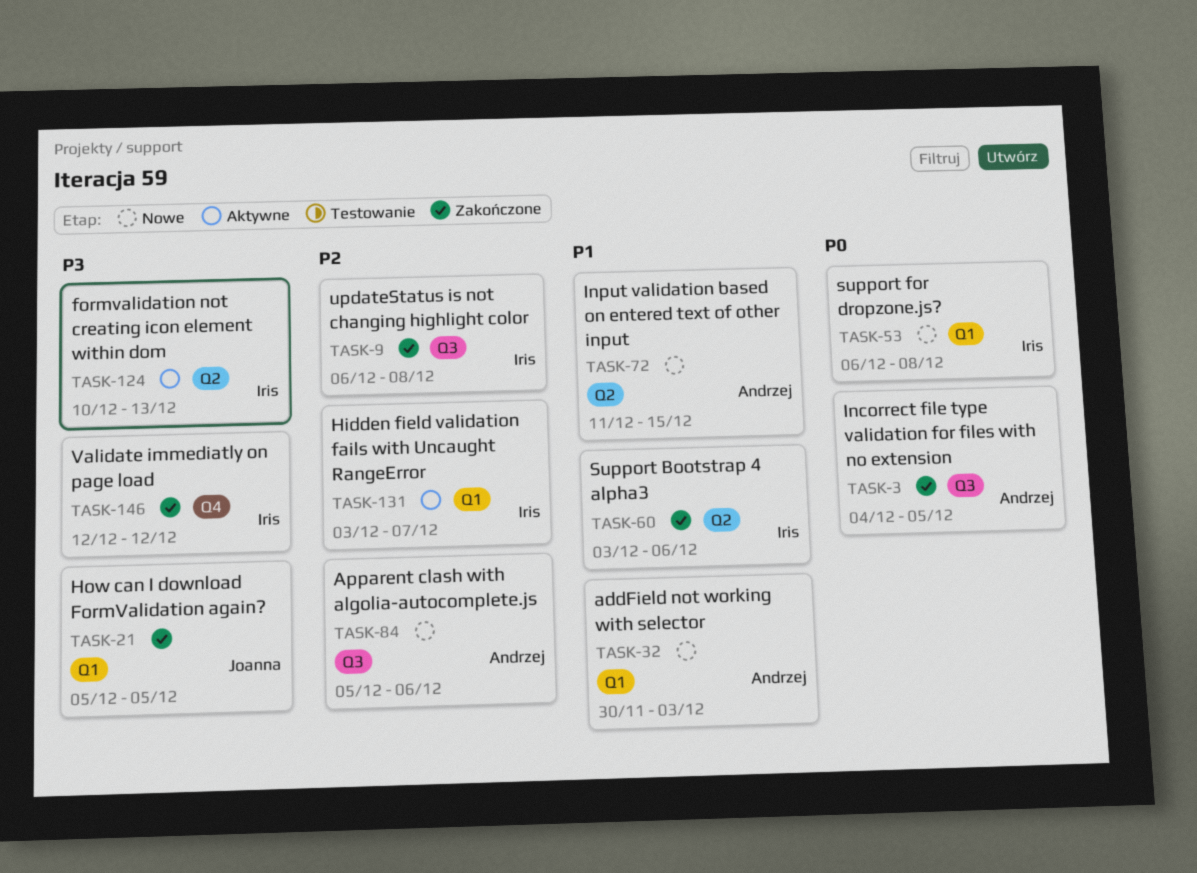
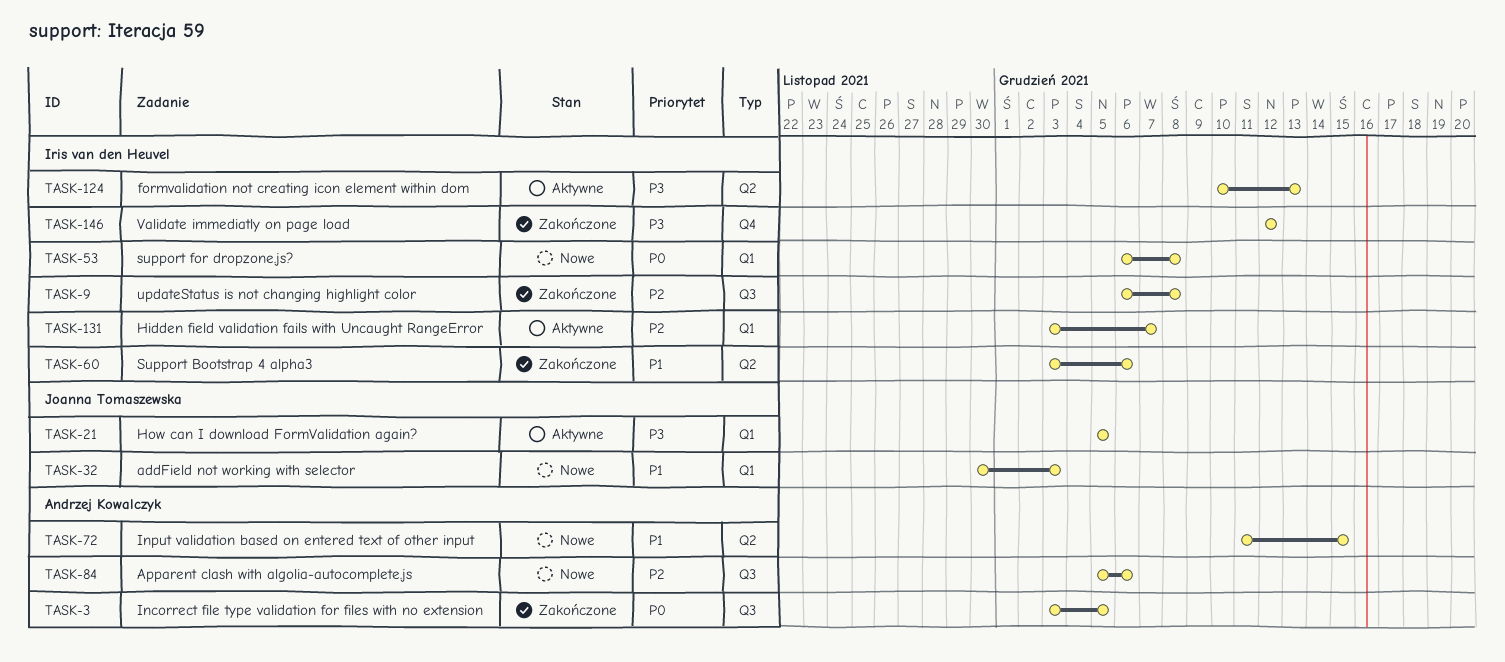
TASK-3, start: Dec 4 -> Dec 3
TASK-21, status: Zakończone -> Aktywne
TASK-32, owner: Andrzej Kowalczyk -> Joanna Tomaszewska

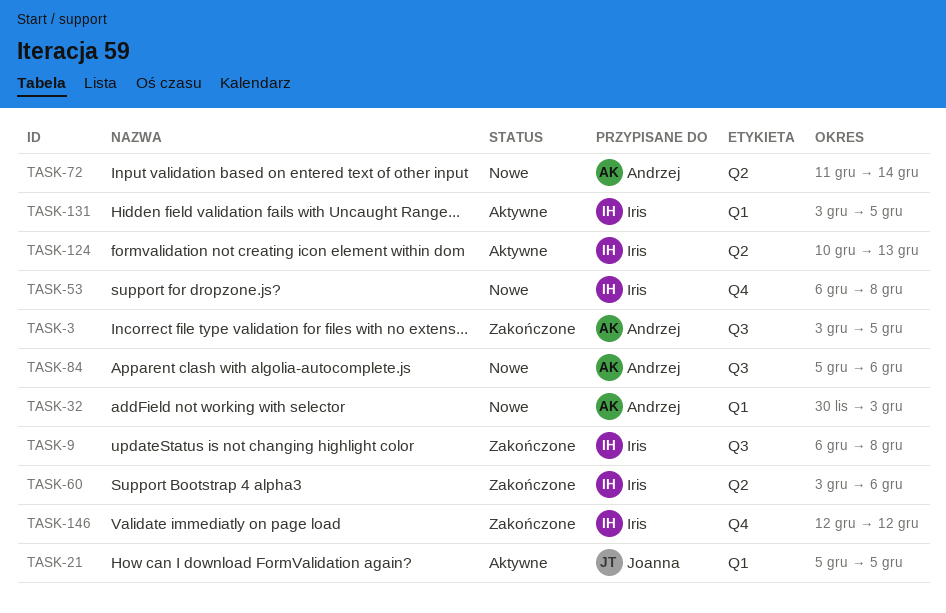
TASK-32, owner: Joanna Tomaszewska -> Andrzej Kowalczyk
TASK-53, label: Q1 -> Q4
TASK-72, due: Dec 15 -> Dec 14
TASK-131, due: Dec 7 -> Dec 5

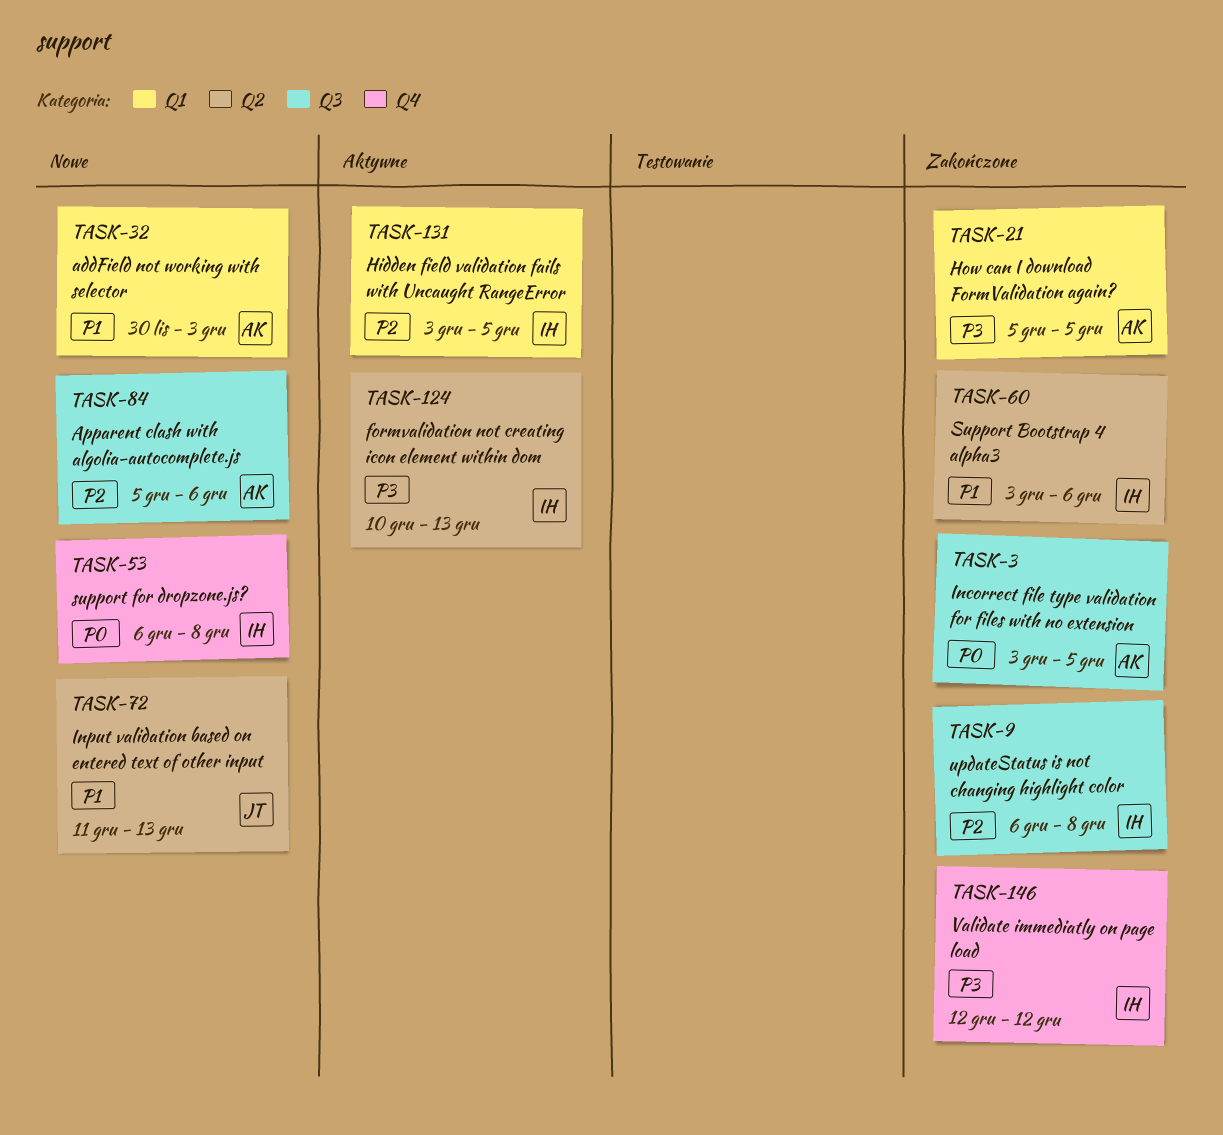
TASK-21, status: Aktywne -> Zakończone
TASK-21, owner: Joanna -> Andrzej
TASK-72, owner: Andrzej -> Joanna
TASK-72, due: Dec 14 -> Dec 13

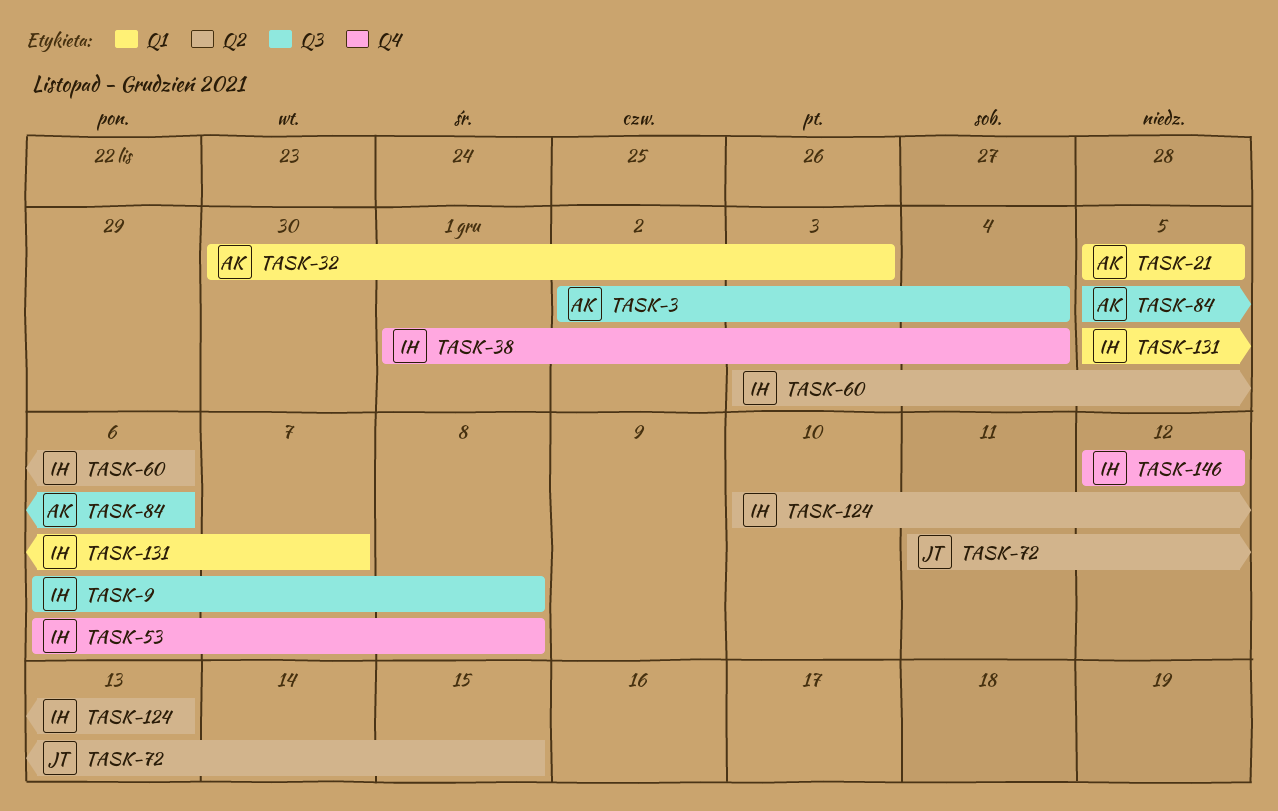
TASK-3, start: Dec 3 -> Dec 2
TASK-3, due: Dec 5 -> Dec 4
TASK-38: none -> present
TASK-72, due: Dec 13 -> Dec 15
TASK-131, start: Dec 3 -> Dec 5
TASK-131, due: Dec 5 -> Dec 7

